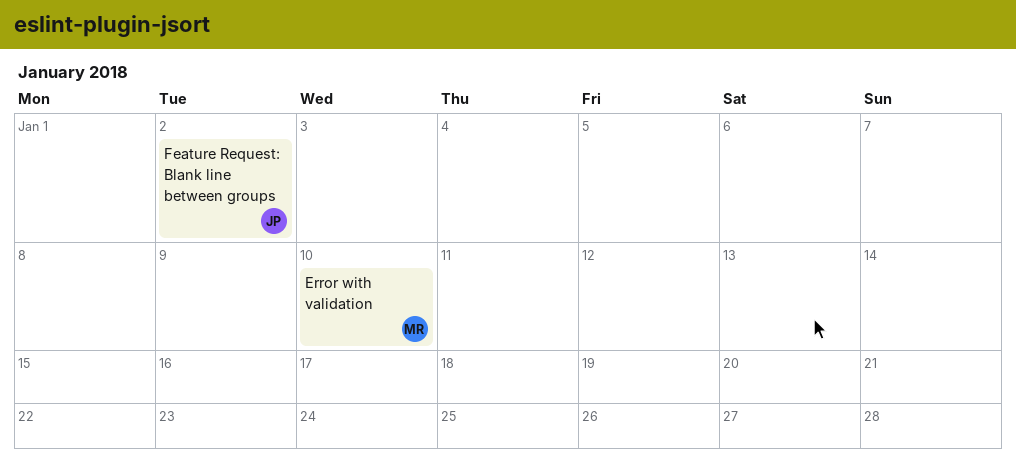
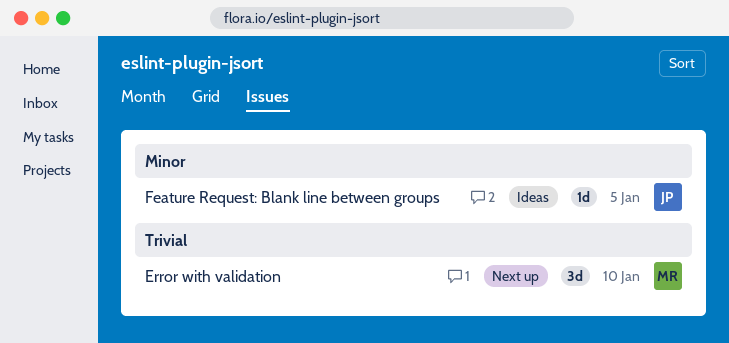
Feature Request: Blank line between groups, due: Jan 2 -> Jan 5

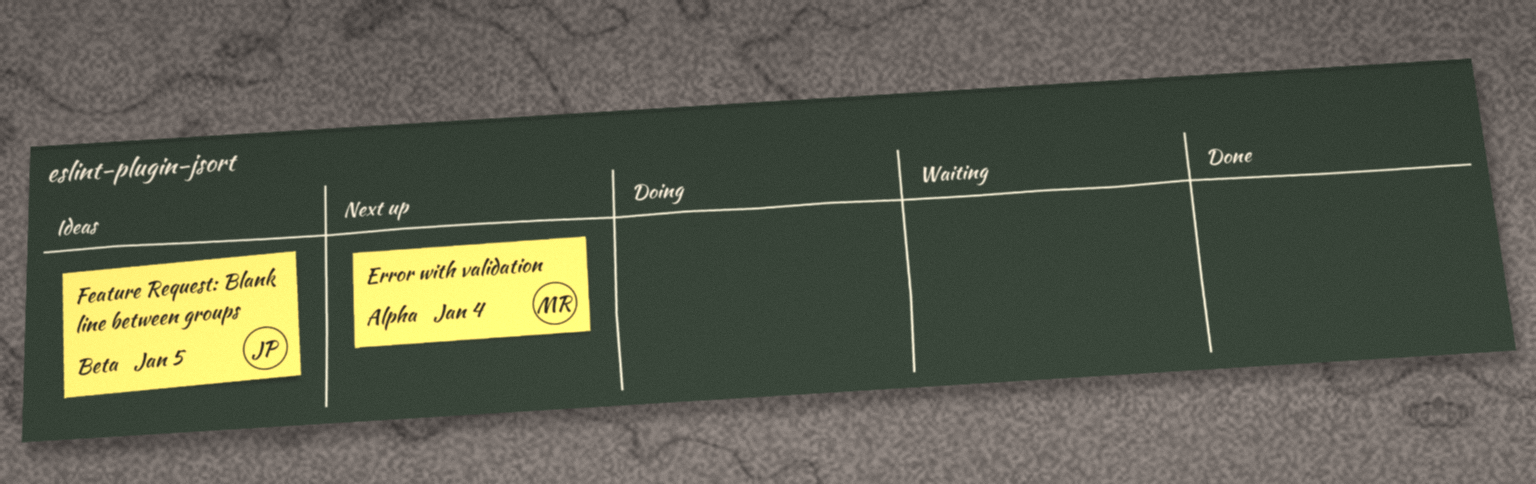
Error with validation, due: Jan 10 -> Jan 4

